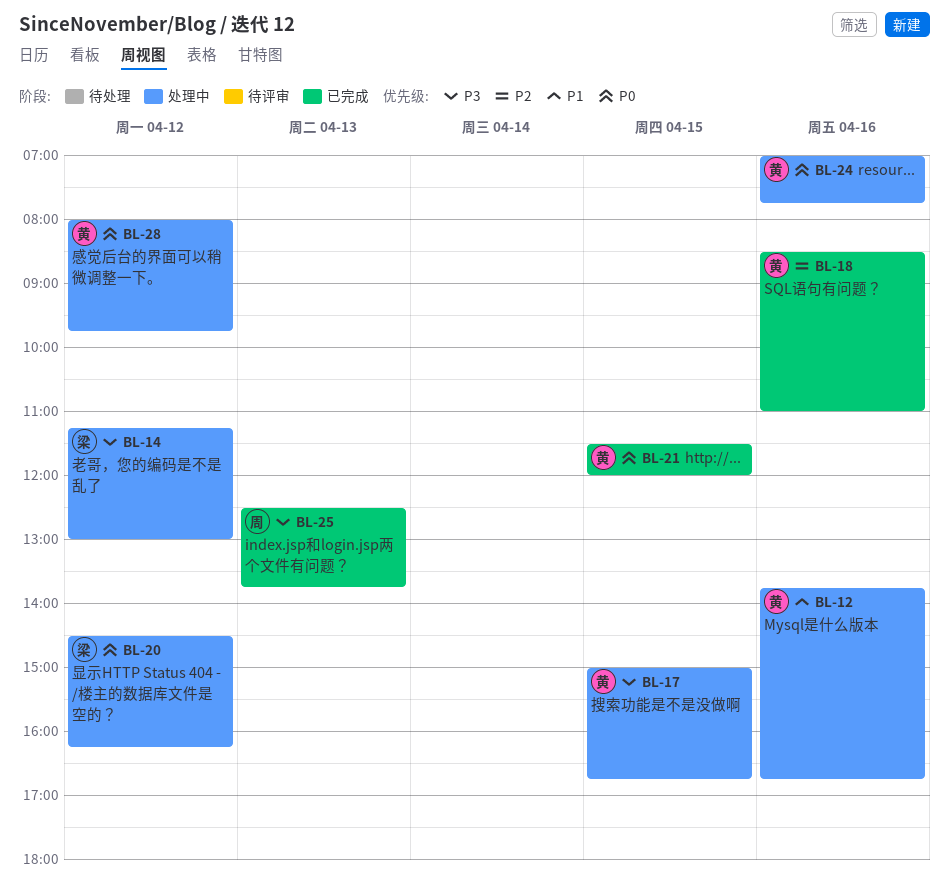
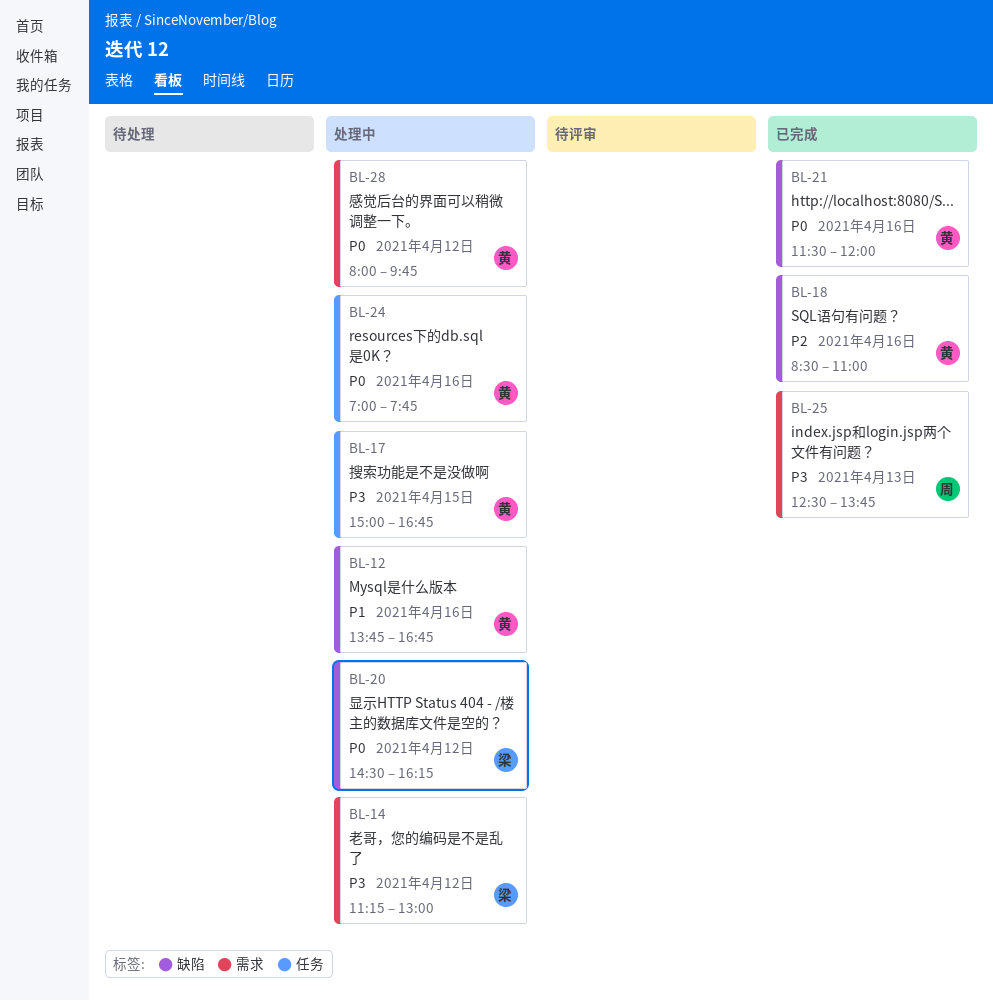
BL-21, day: Apr 15 -> Apr 16

